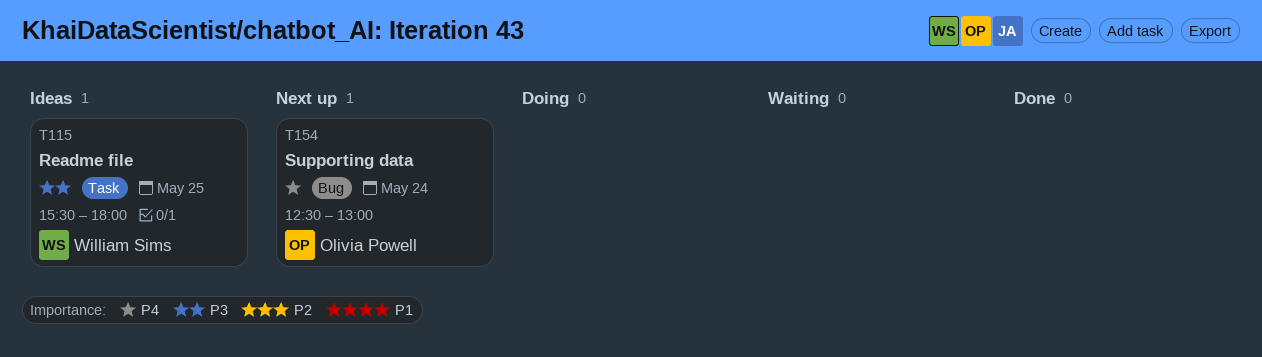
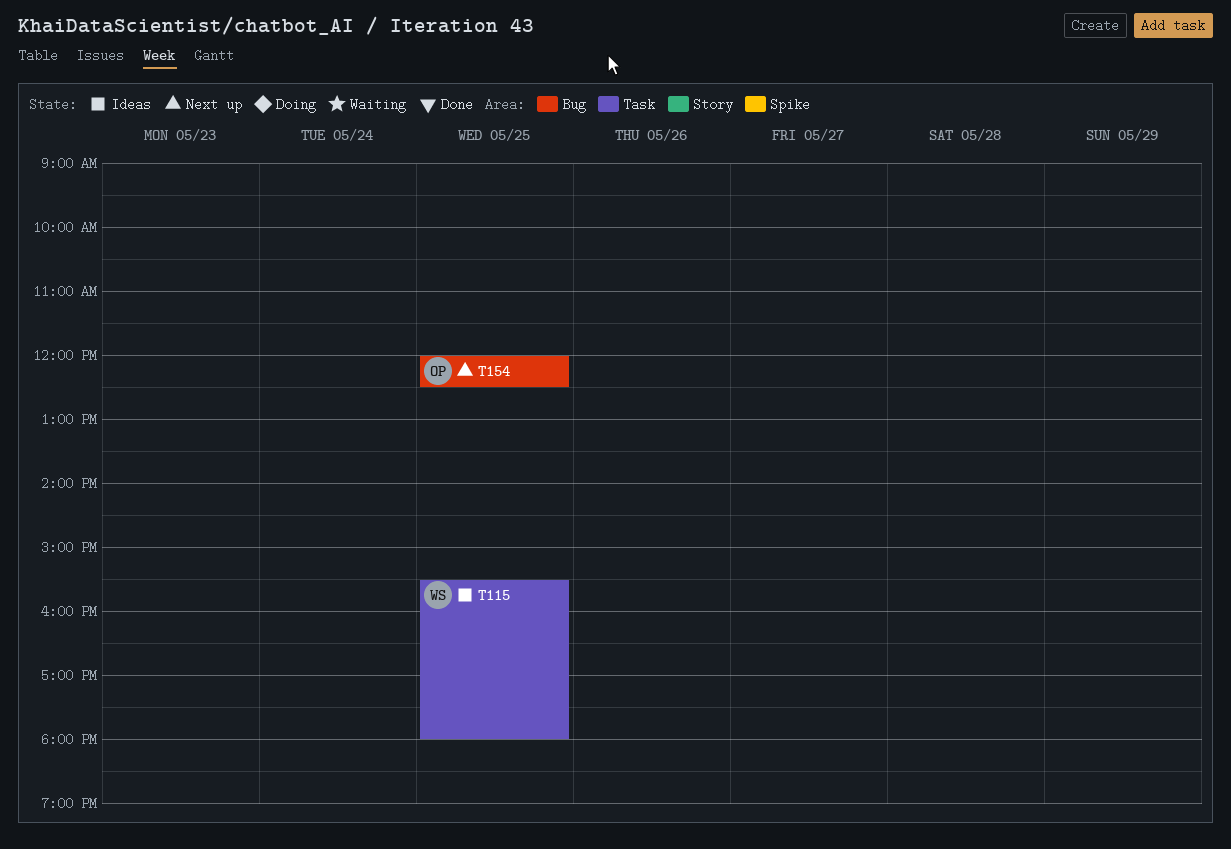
T154, day: May 24 -> May 25
T154, begins: 12:30 -> 12:00
T154, ends: 13:00 -> 12:30

